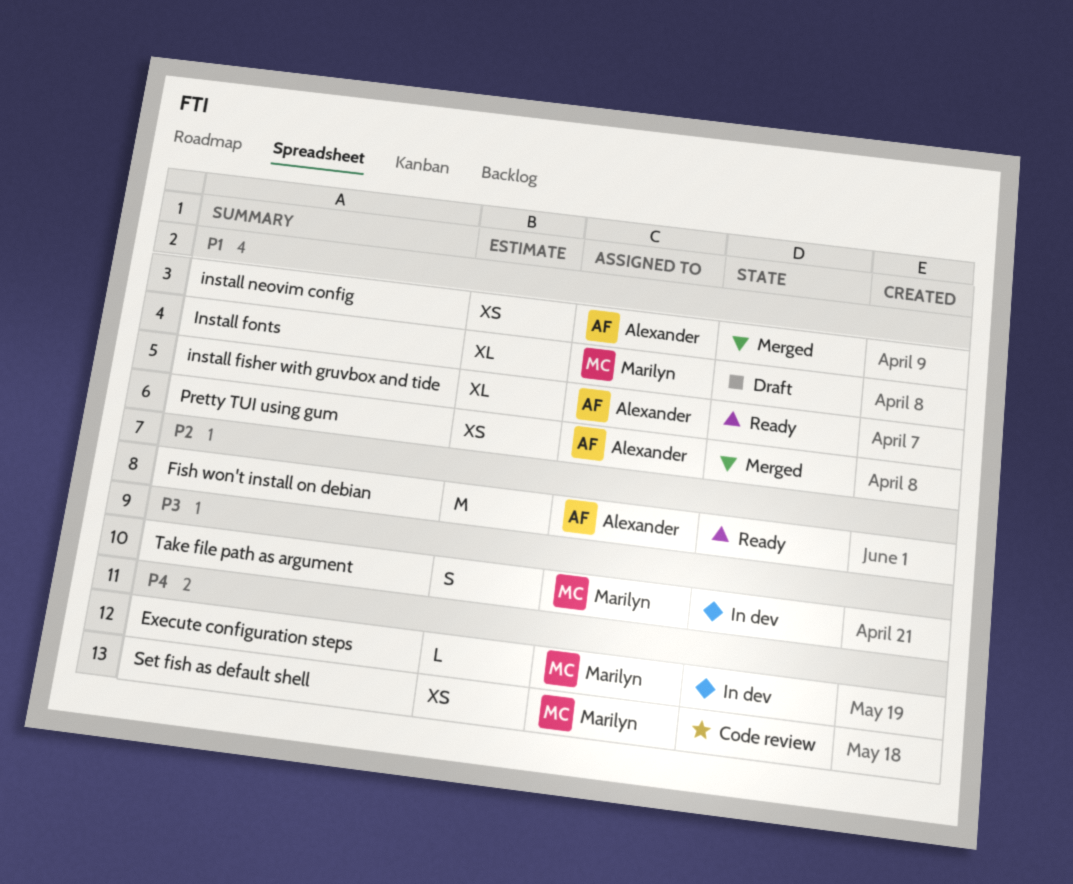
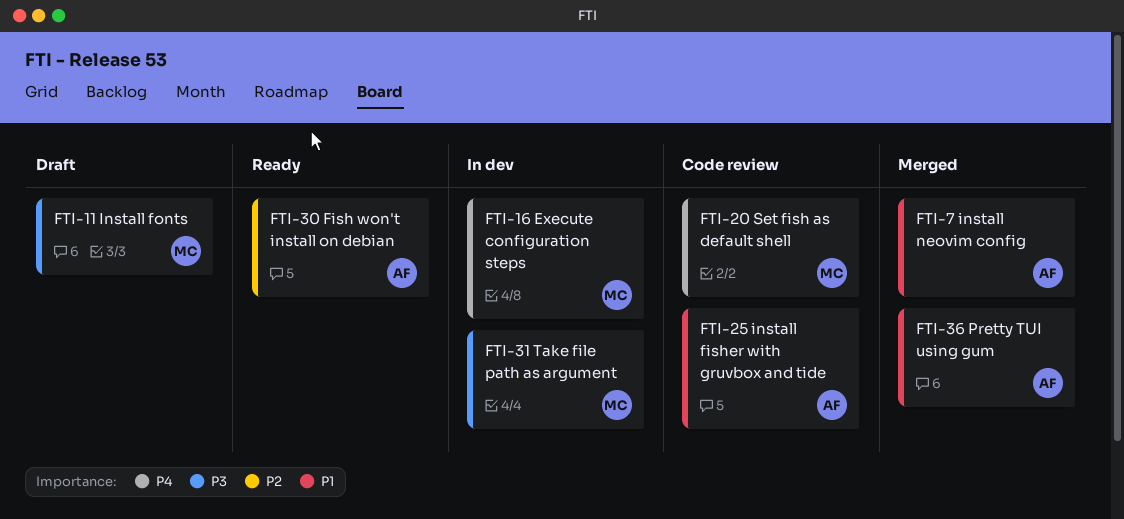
install fisher with gruvbox and tide, status: Ready -> Code review
Install fonts, priority: P1 -> P3

